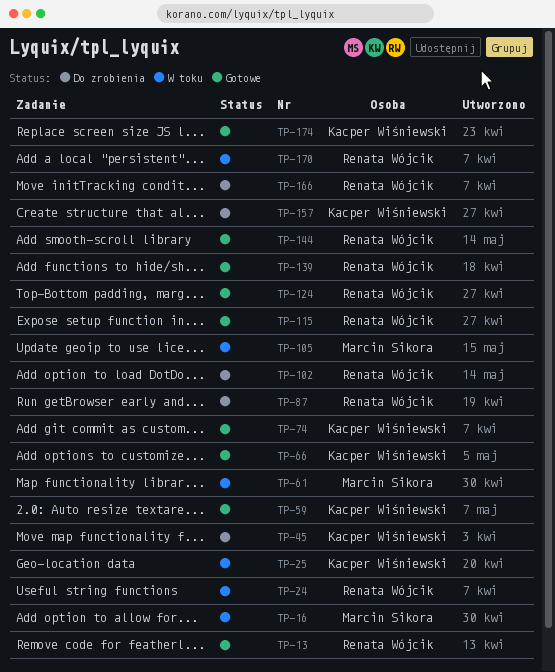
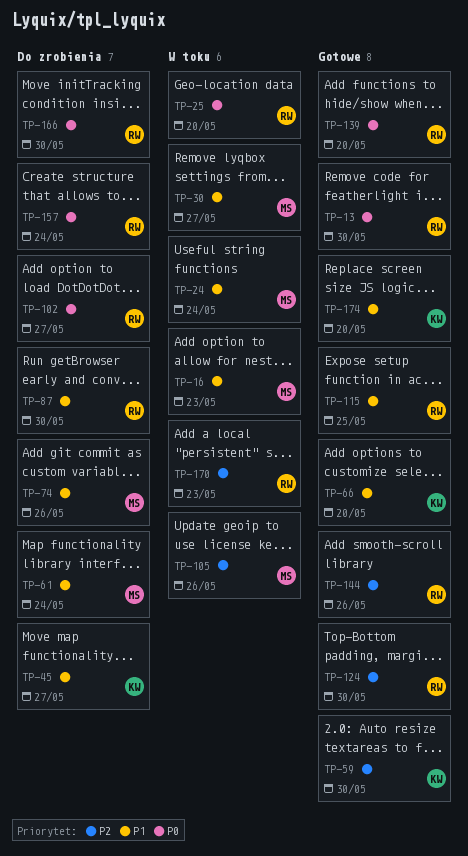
TP-24, owner: Renata Wójcik -> Marcin Sikora
TP-25, owner: Kacper Wiśniewski -> Renata Wójcik
TP-30: none -> present
TP-61, status: W toku -> Do zrobienia
TP-74, status: Gotowe -> Do zrobienia
TP-74, owner: Kacper Wiśniewski -> Marcin Sikora
TP-157, owner: Kacper Wiśniewski -> Renata Wójcik

